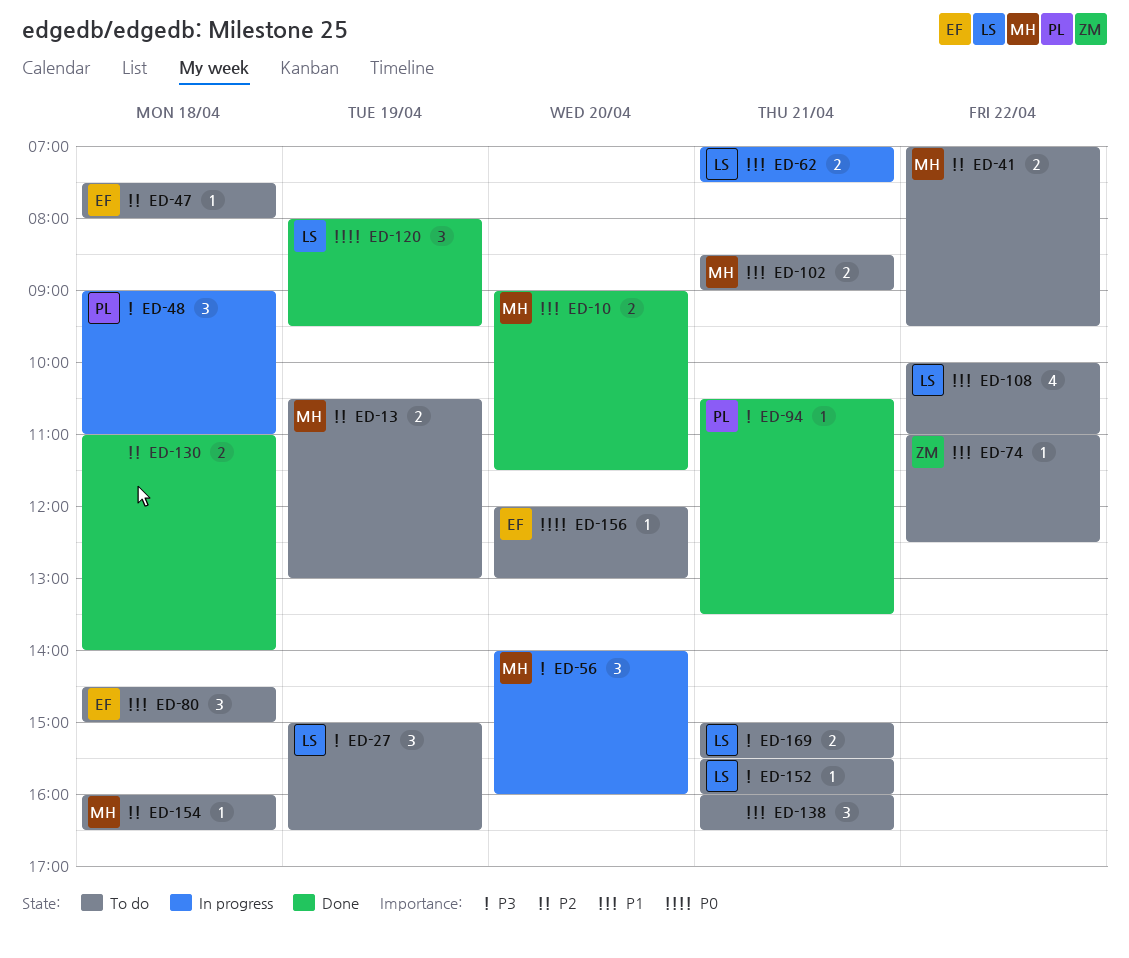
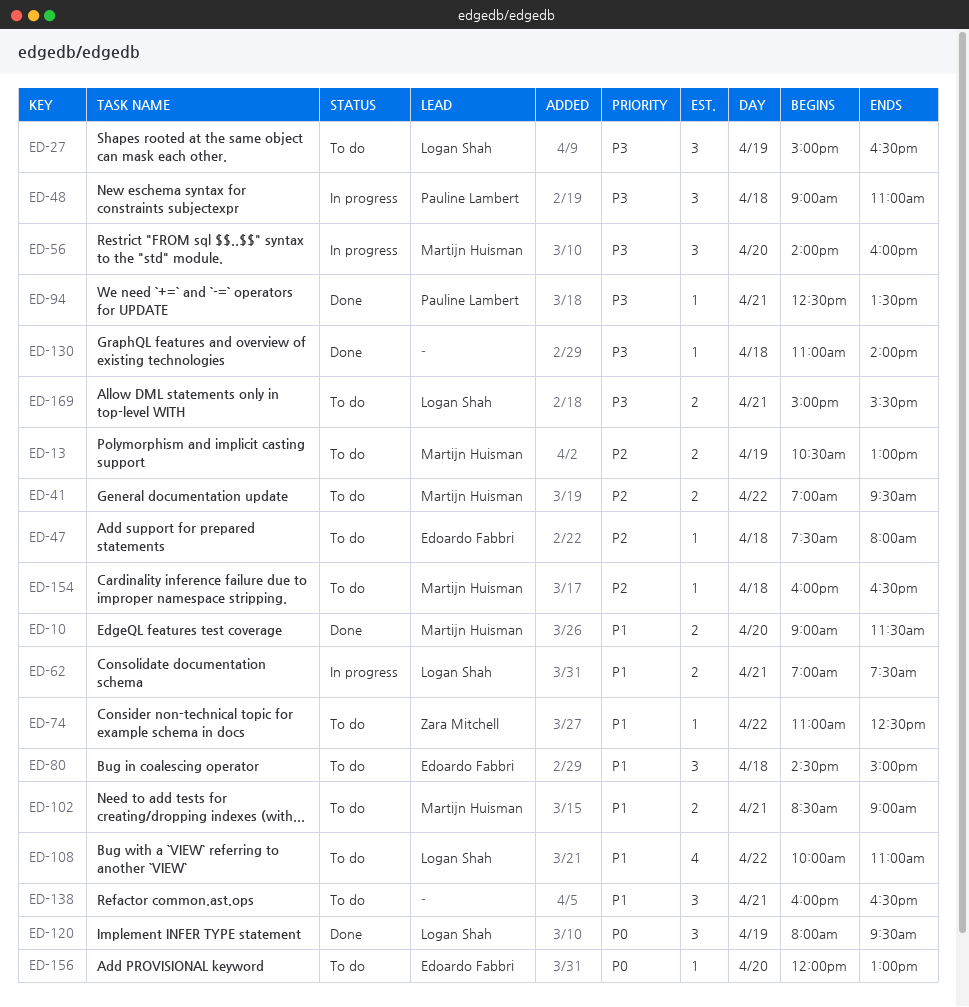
ED-94, begins: 10:30 -> 12:30
ED-130, priority: P2 -> P3
ED-130, estimate: 2 -> 1
ED-152: present -> none

